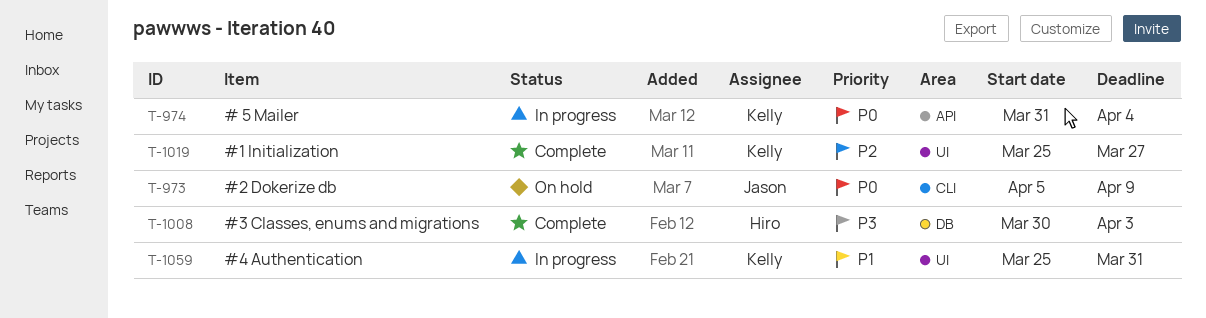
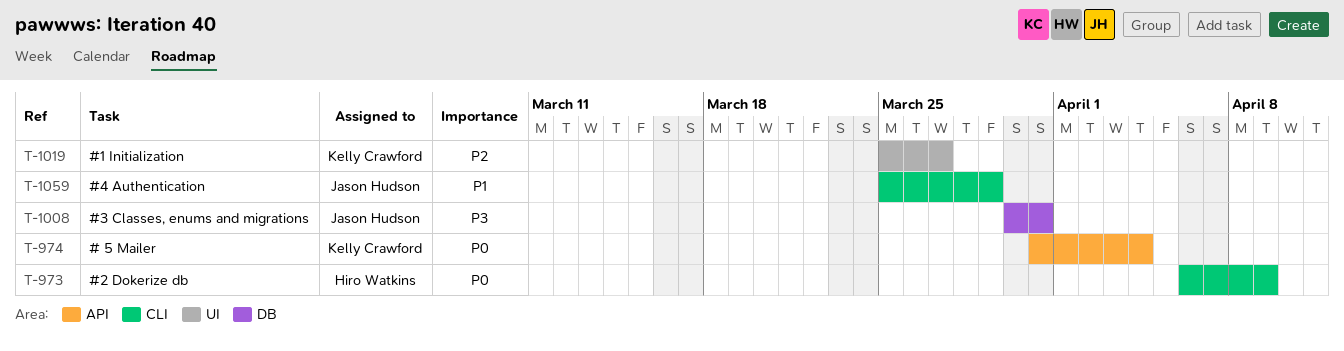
T-973, owner: Jason Hudson -> Hiro Watkins
T-973, start: Apr 5 -> Apr 6
T-1008, owner: Hiro Watkins -> Jason Hudson
T-1008, due: Apr 3 -> Mar 31
T-1059, owner: Kelly Crawford -> Jason Hudson
T-1059, label: UI -> CLI
T-1059, due: Mar 31 -> Mar 29

